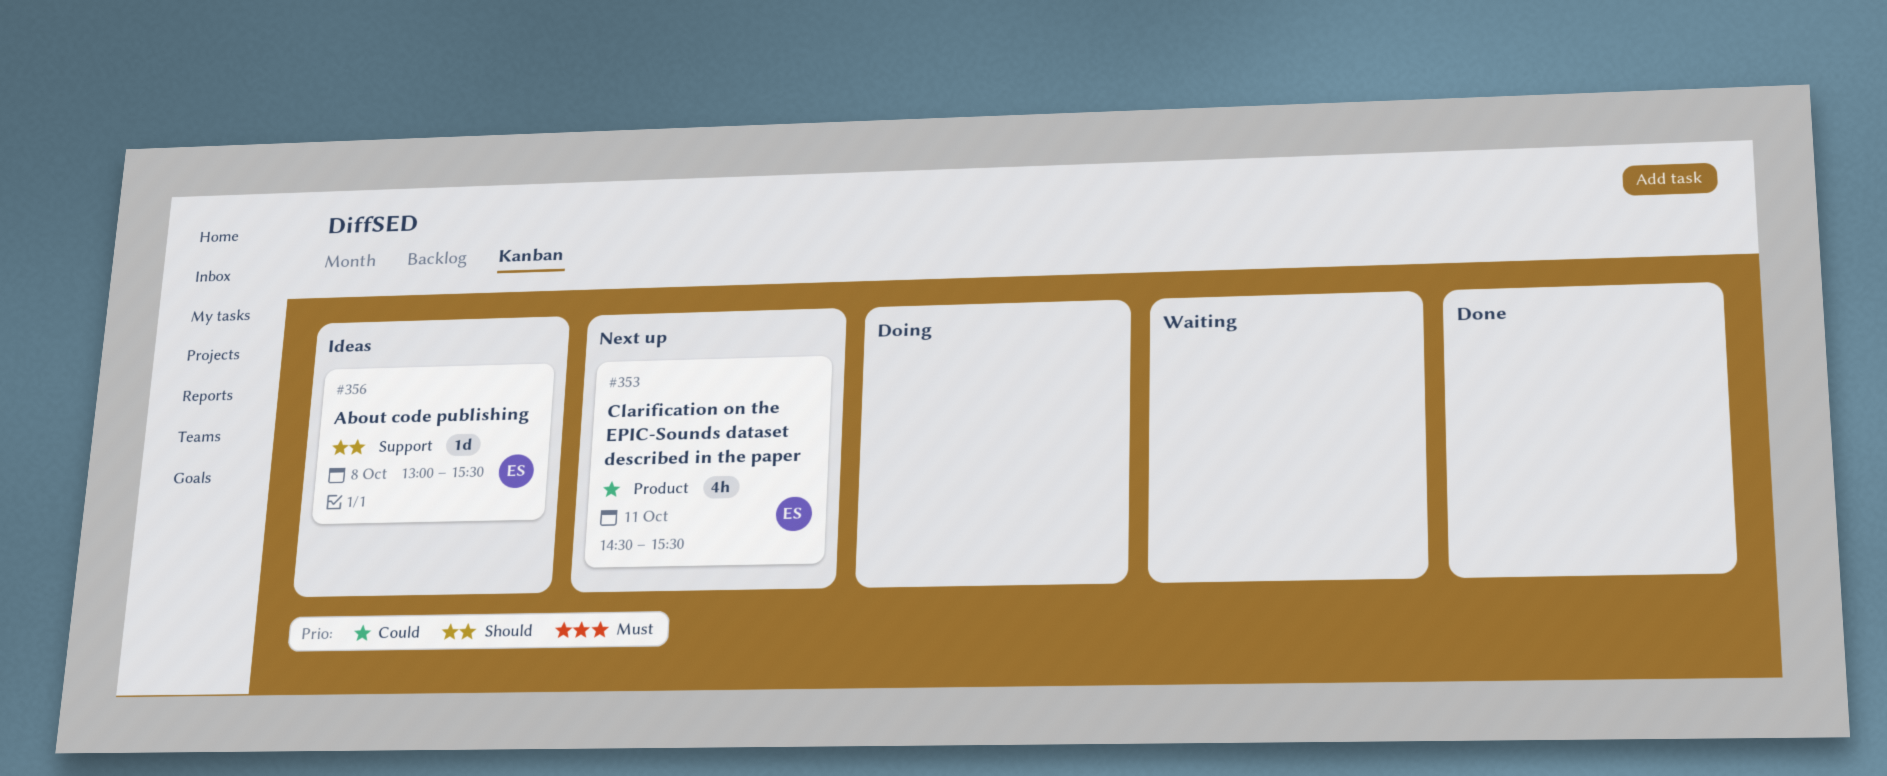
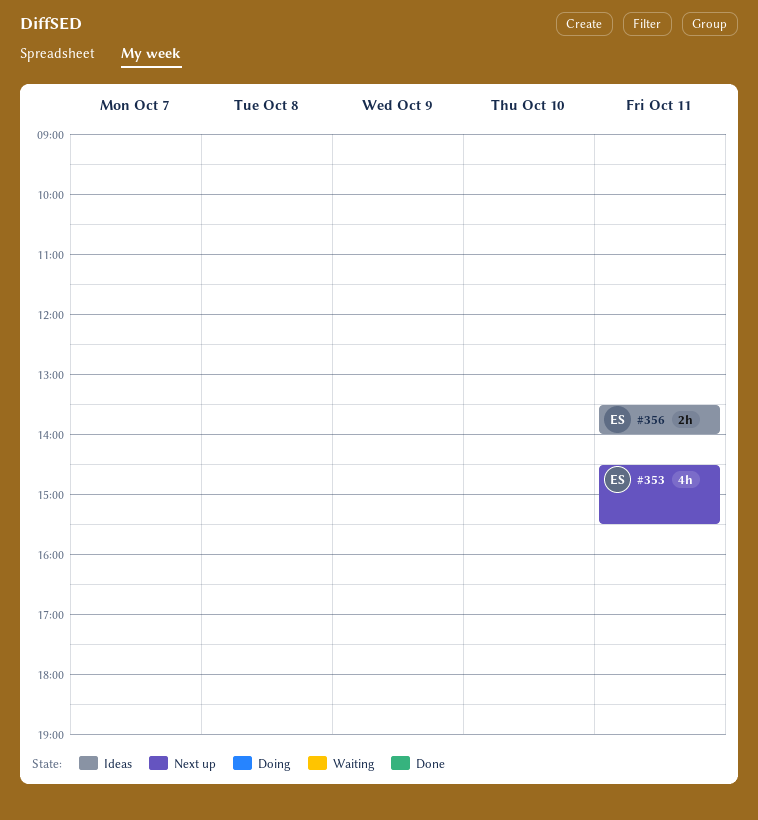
#356, estimate: 1d -> 2h
#356, day: Oct 8 -> Oct 11
#356, begins: 13:00 -> 13:30
#356, ends: 15:30 -> 14:00

